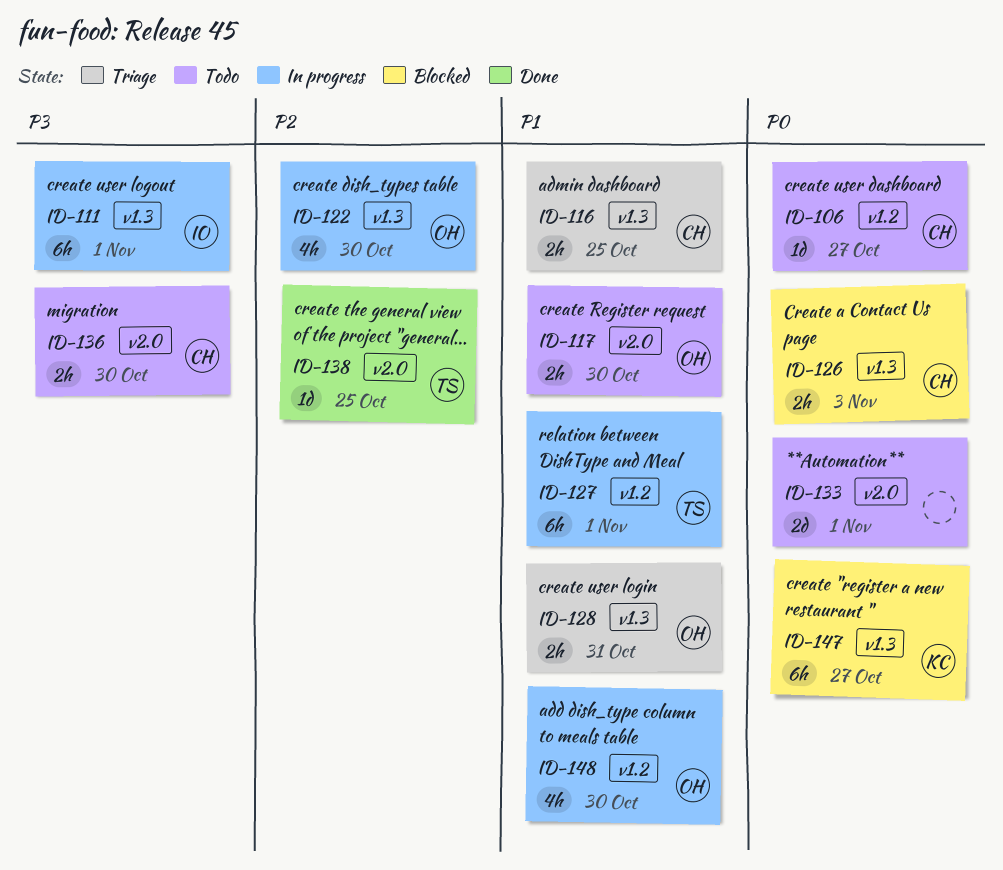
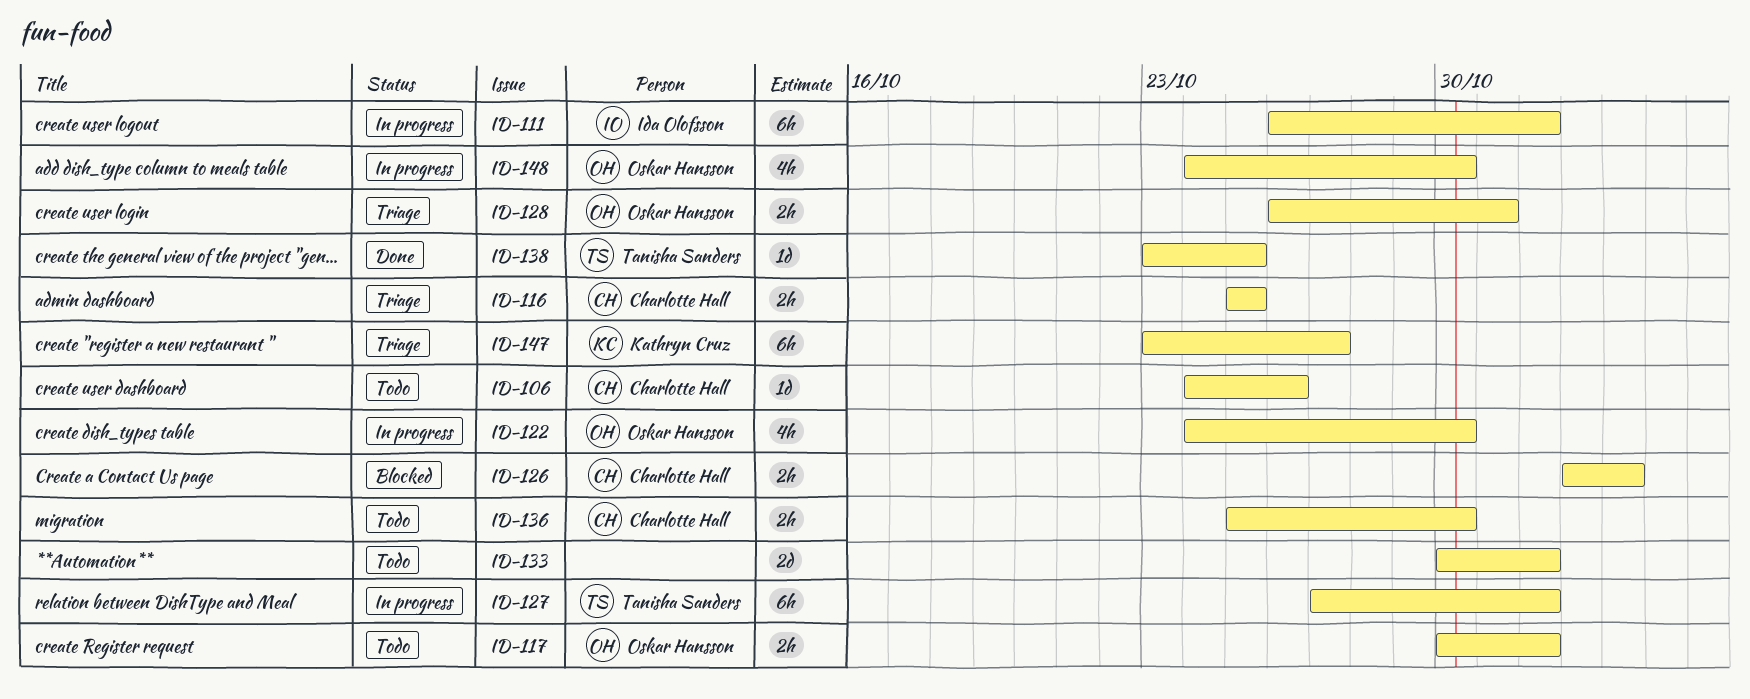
ID-106, due: Oct 27 -> Oct 26
ID-117, due: Oct 30 -> Nov 1
ID-147, status: Blocked -> Triage

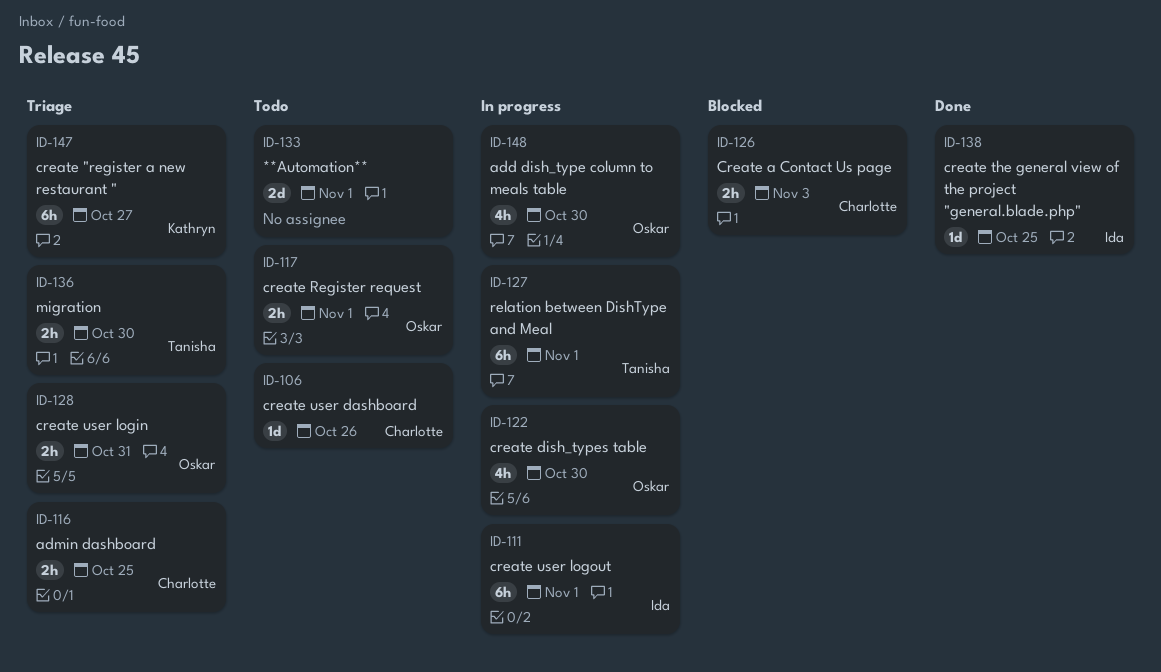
ID-136, status: Todo -> Triage
ID-136, owner: Charlotte Hall -> Tanisha Sanders
ID-138, owner: Tanisha Sanders -> Ida Olofsson

